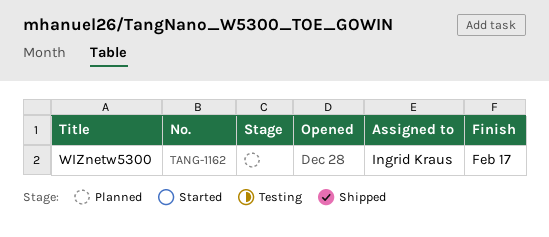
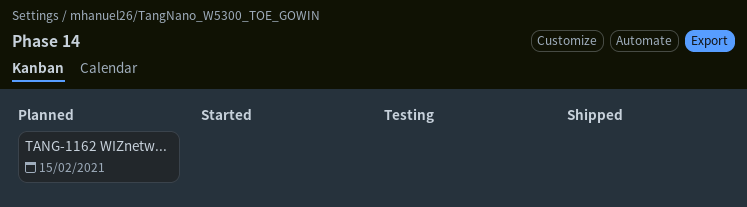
TANG-1162, due: Feb 17 -> Feb 15

